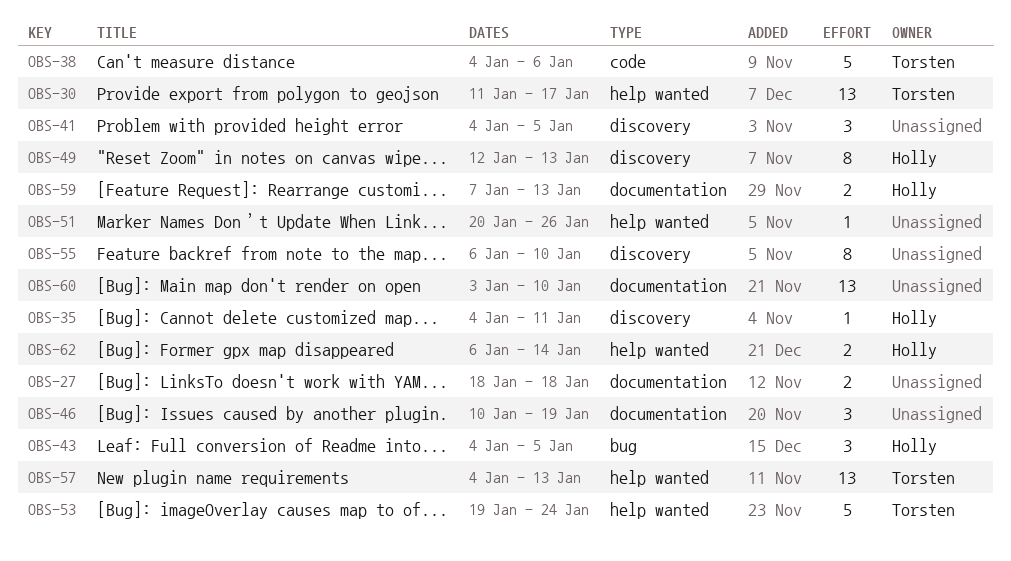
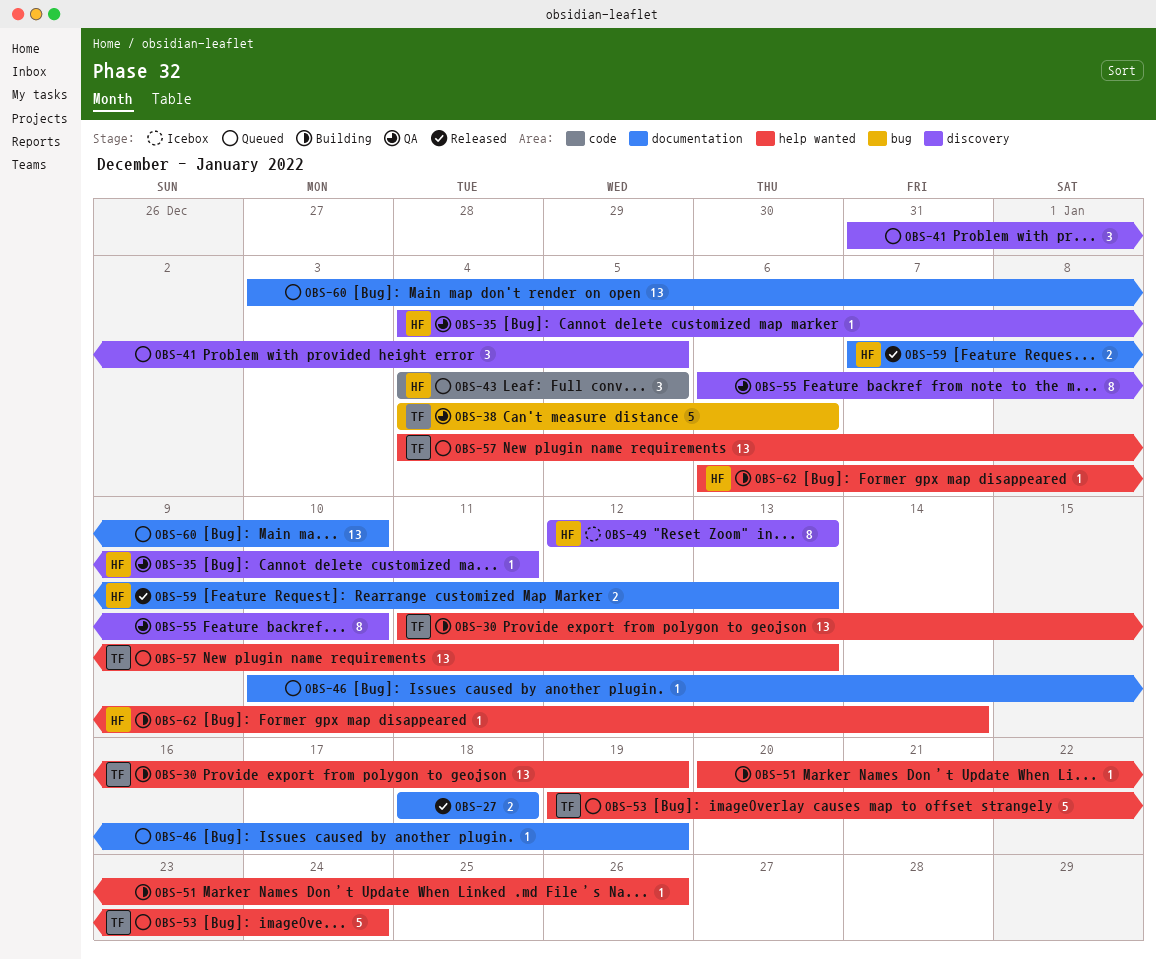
OBS-30, due: Jan 17 -> Jan 19
OBS-38, label: code -> bug
OBS-41, start: Jan 4 -> Dec 31
OBS-43, label: bug -> code
OBS-46, estimate: 3 -> 1
OBS-62, estimate: 2 -> 1

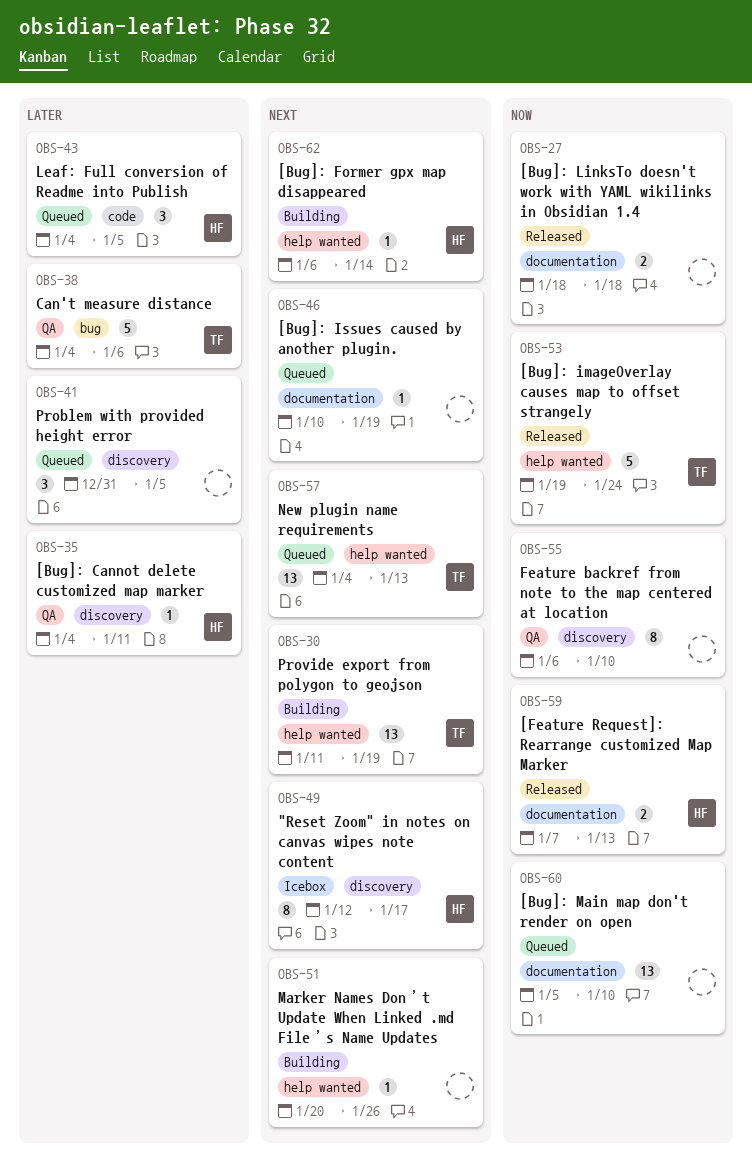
OBS-49, due: Jan 13 -> Jan 17
OBS-53, status: Queued -> Released
OBS-60, start: Jan 3 -> Jan 5

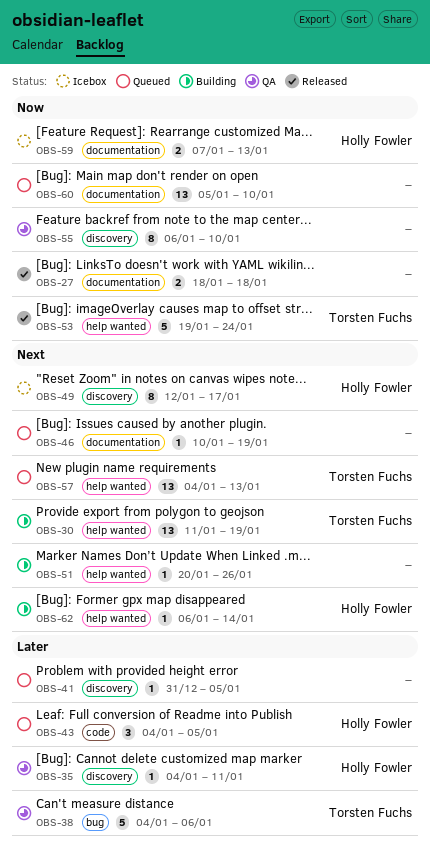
OBS-41, estimate: 3 -> 1
OBS-59, status: Released -> Icebox

